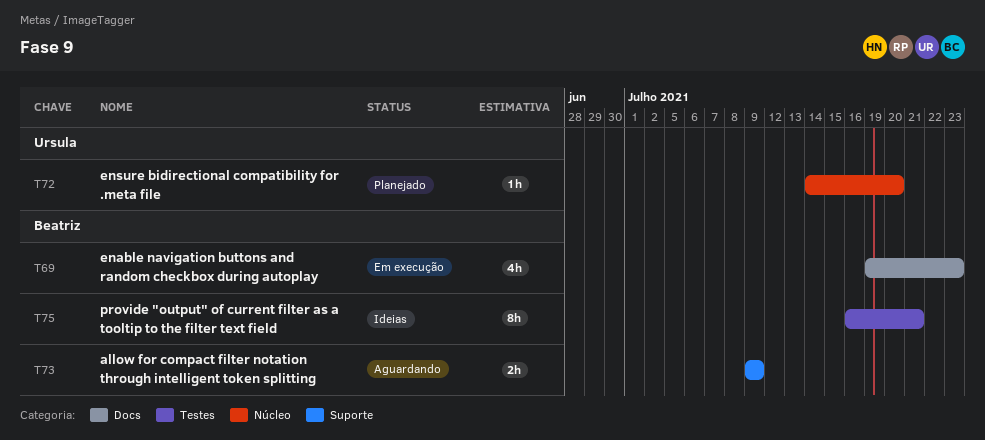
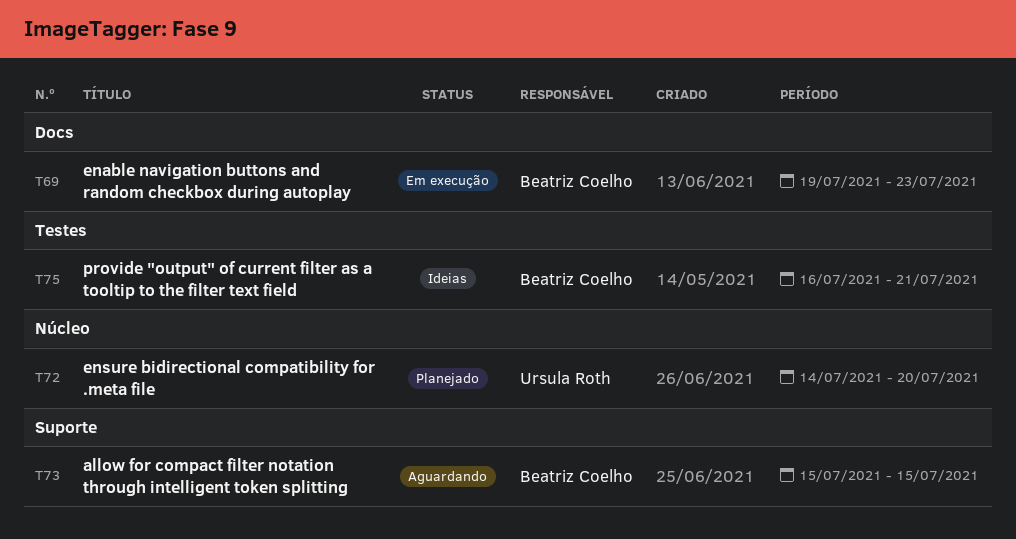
T73, start: Jul 9 -> Jul 15
T73, due: Jul 9 -> Jul 15

